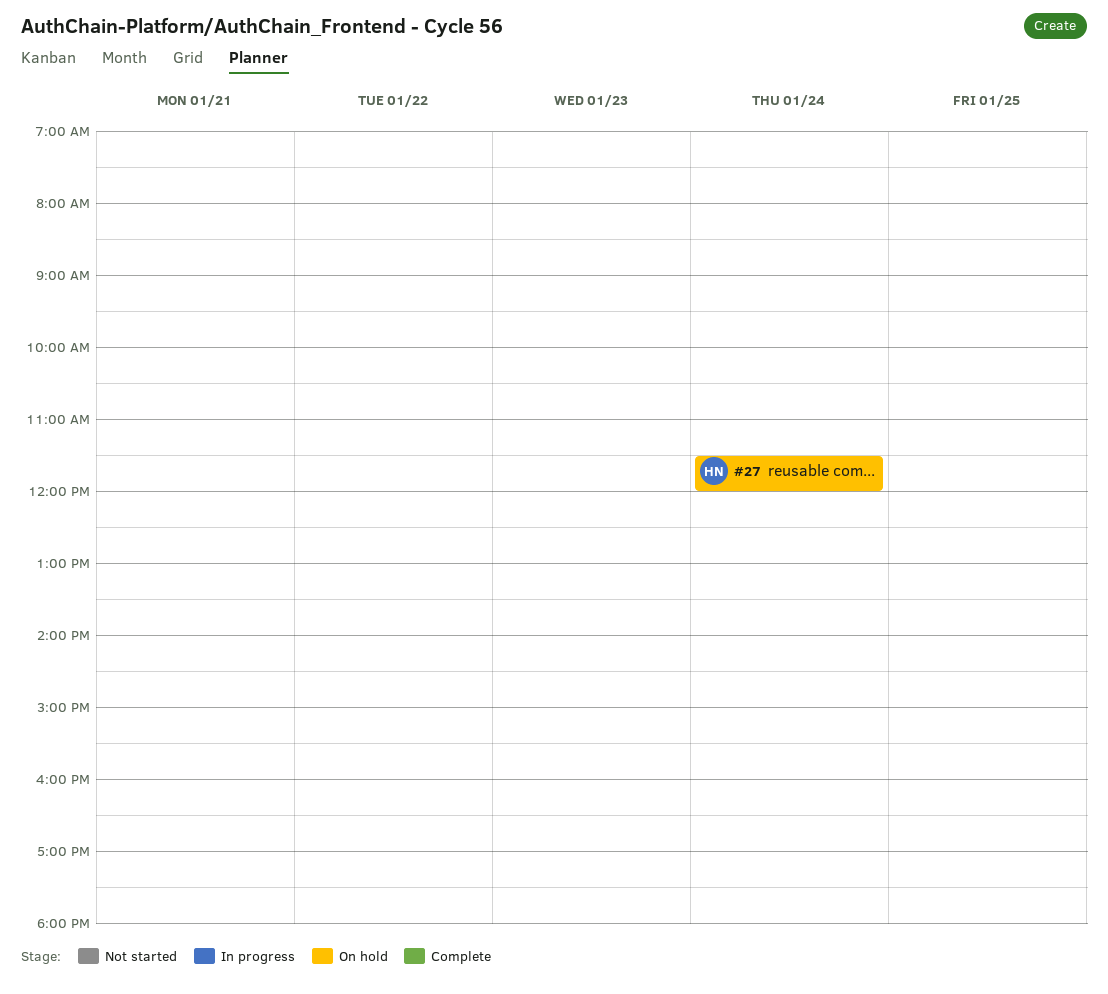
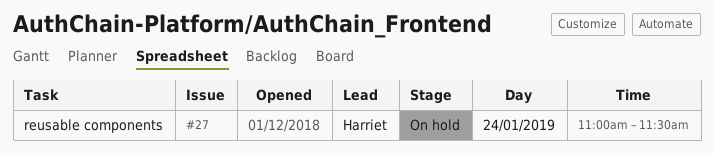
#27, begins: 11:30 -> 11:00
#27, ends: 12:00 -> 11:30

